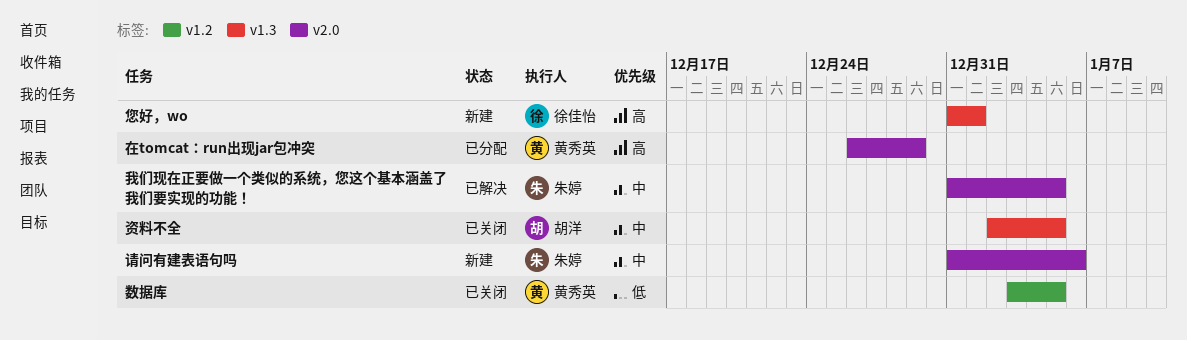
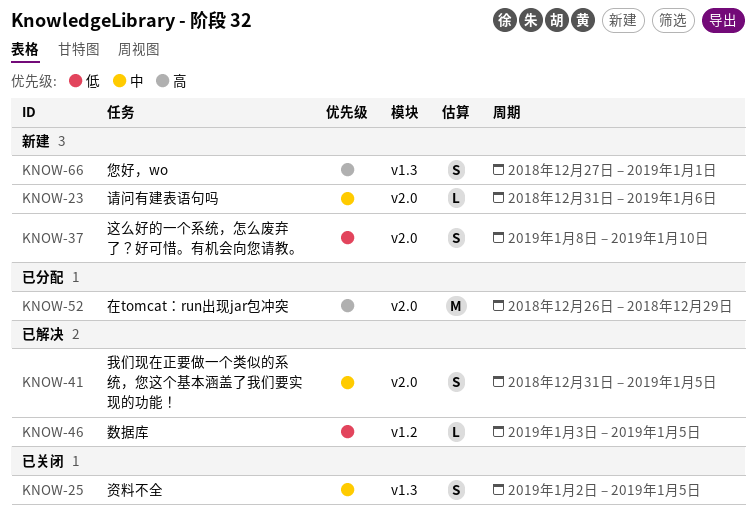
您好，wo, start: Dec 31 -> Dec 27
数据库, status: 已关闭 -> 已解决
这么好的一个系统，怎么废弃了？好可惜。有机会向您请教。: none -> present

